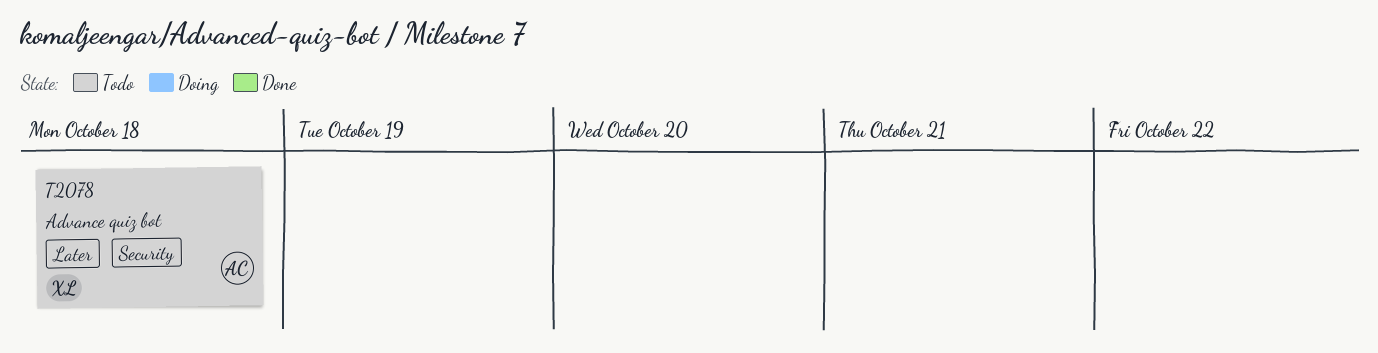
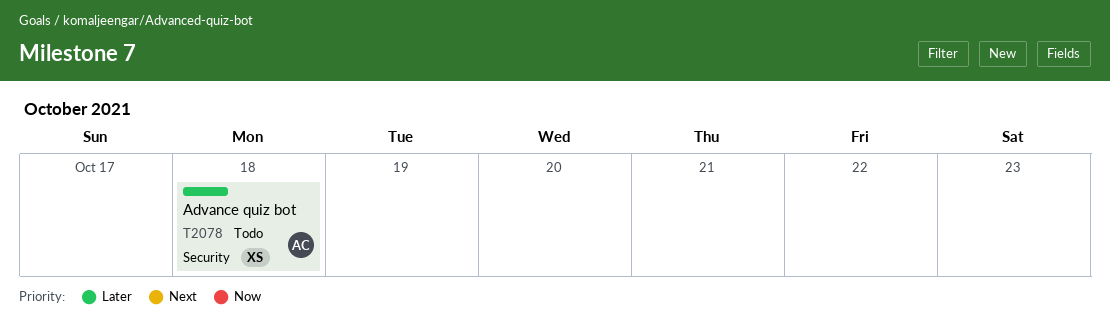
T2078, estimate: XL -> XS

